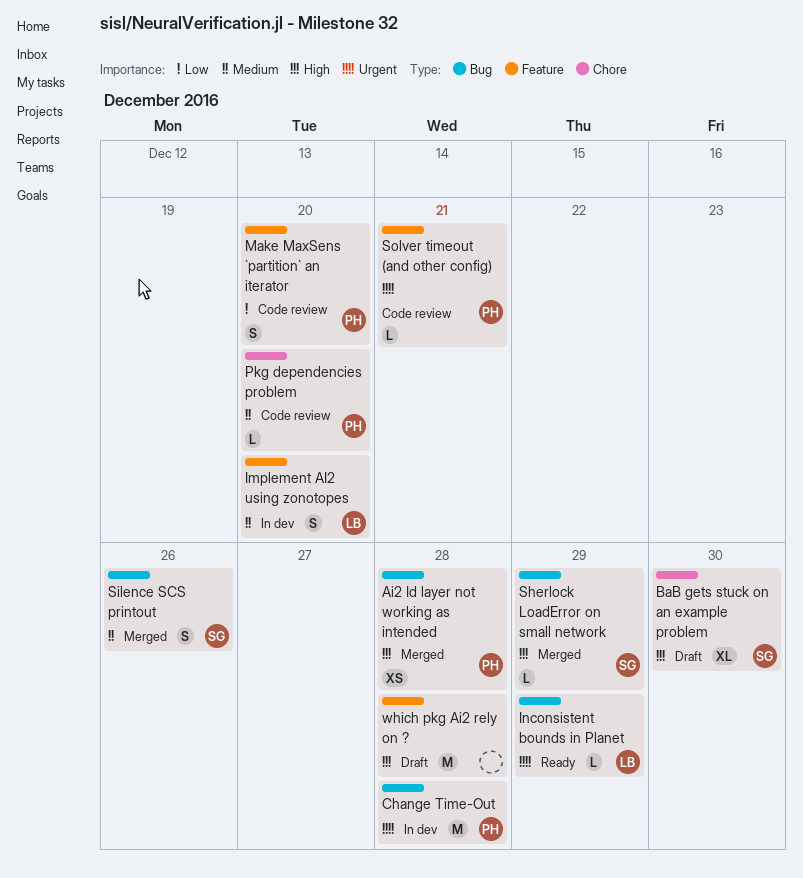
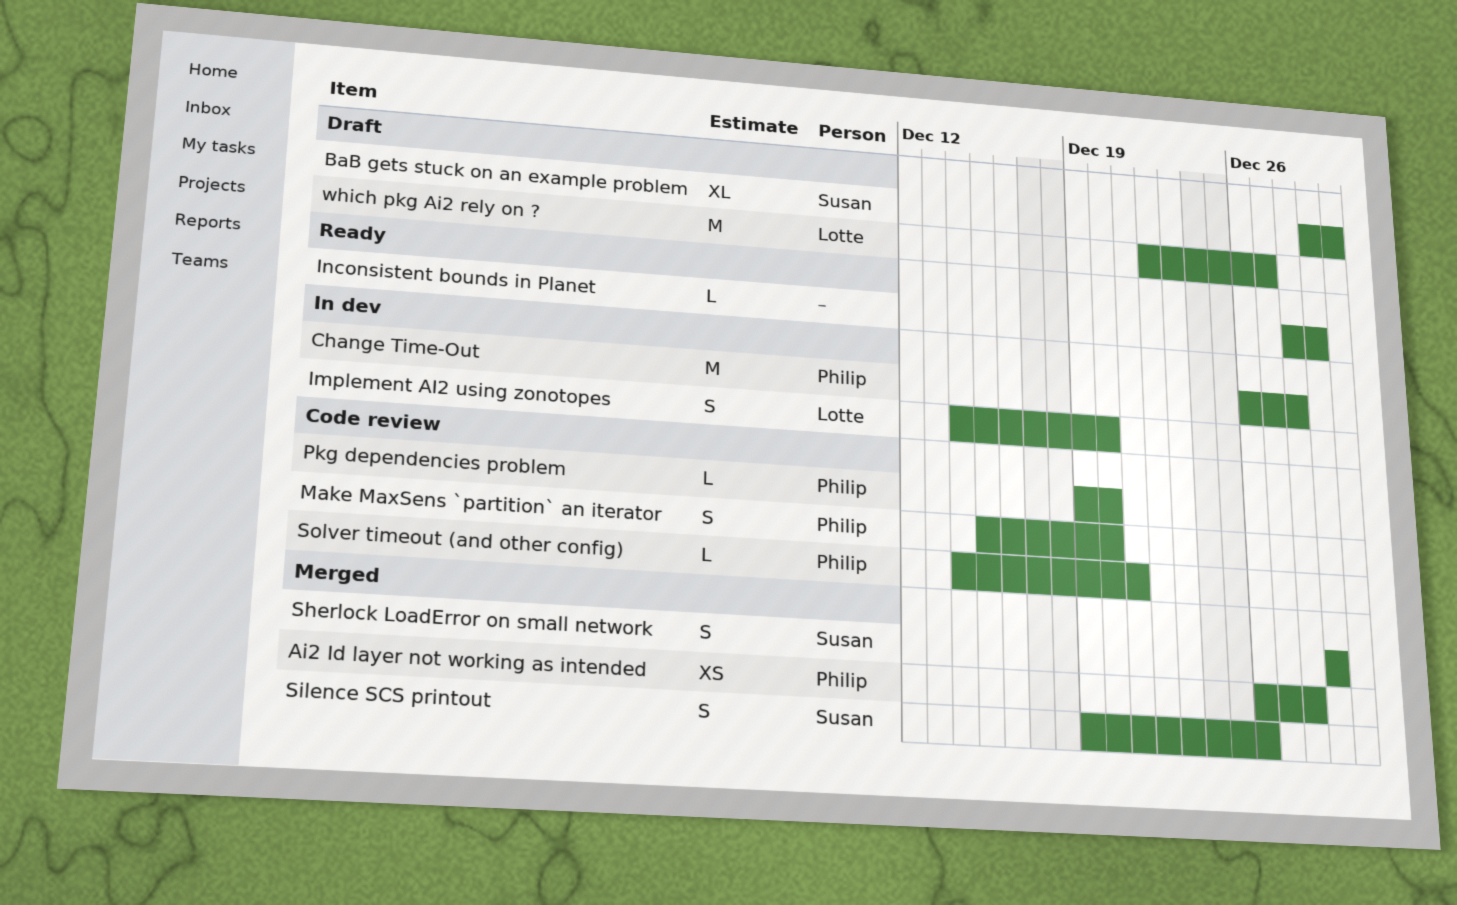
Inconsistent bounds in Planet, owner: Lotte -> none
Sherlock LoadError on small network, estimate: L -> S
which pkg Ai2 rely on ?, owner: none -> Lotte
which pkg Ai2 rely on ?, due: Dec 28 -> Dec 27

